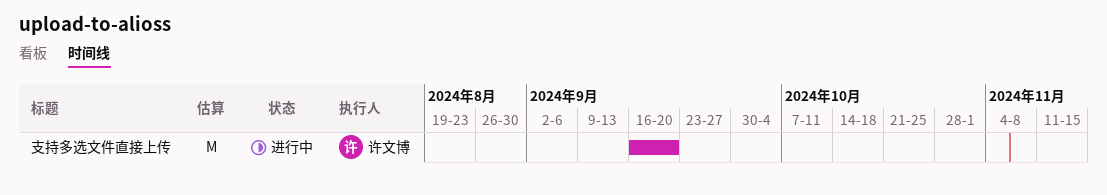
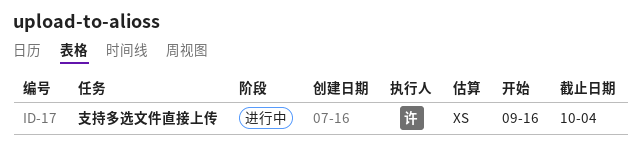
支持多选文件直接上传, estimate: M -> XS
支持多选文件直接上传, due: Sep 20 -> Oct 4

